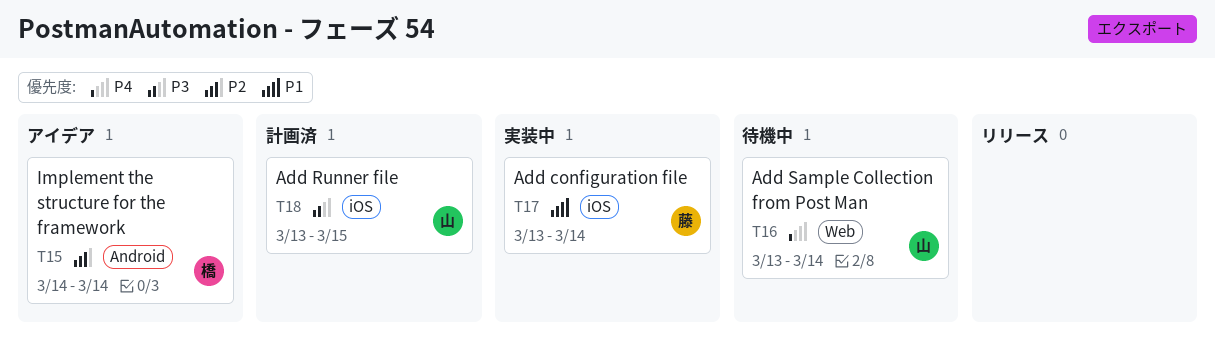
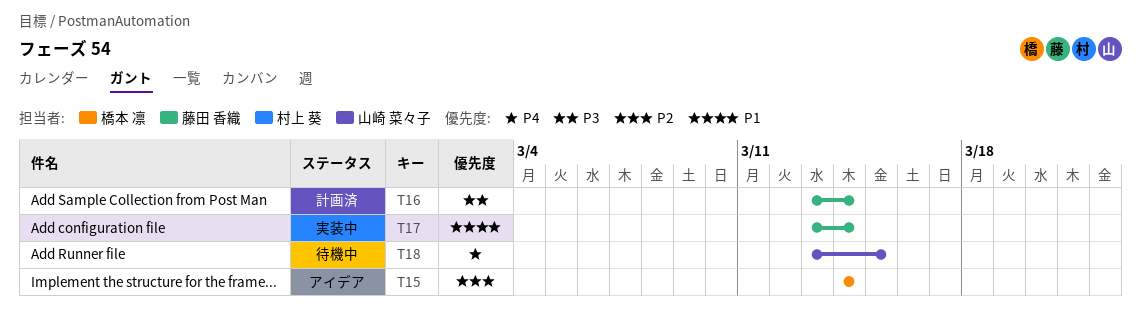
T16, status: 待機中 -> 計画済
T16, owner: 山崎 菜々子 -> 藤田 香織
T16, priority: P4 -> P3
T18, status: 計画済 -> 待機中
T18, priority: P3 -> P4

